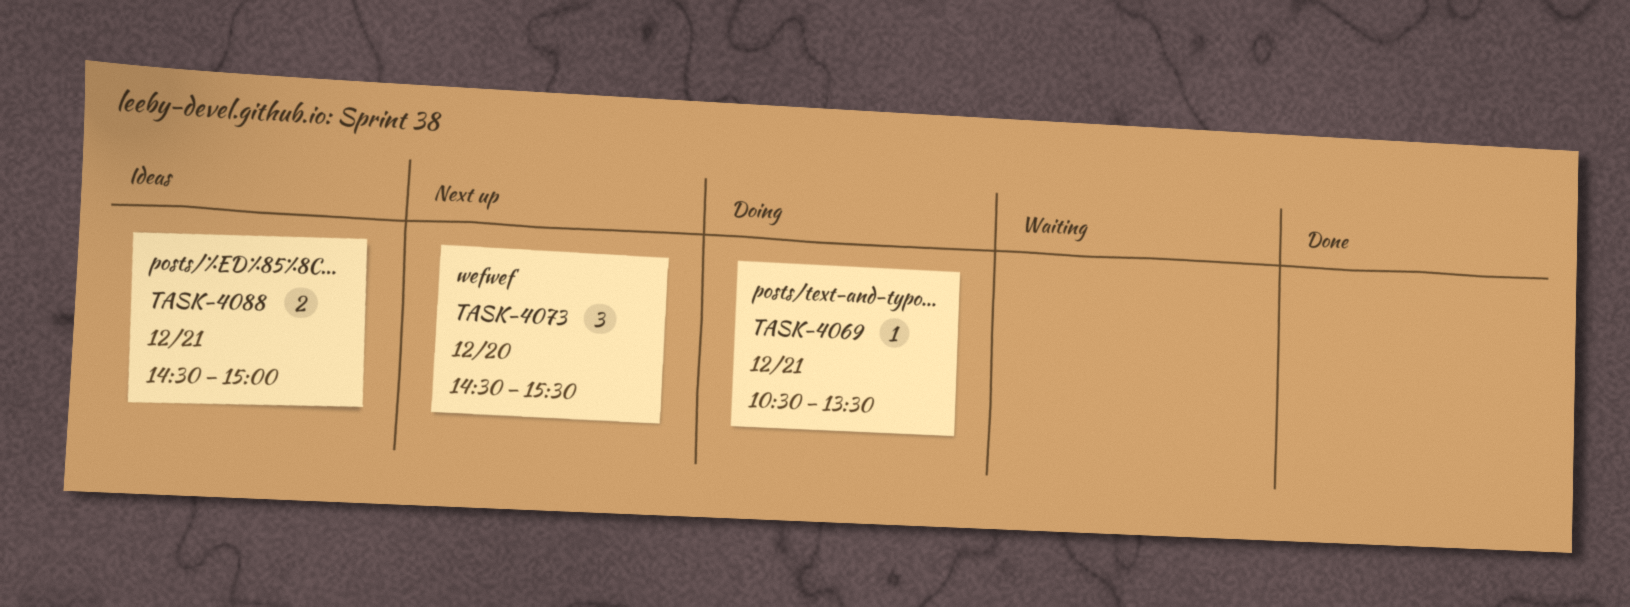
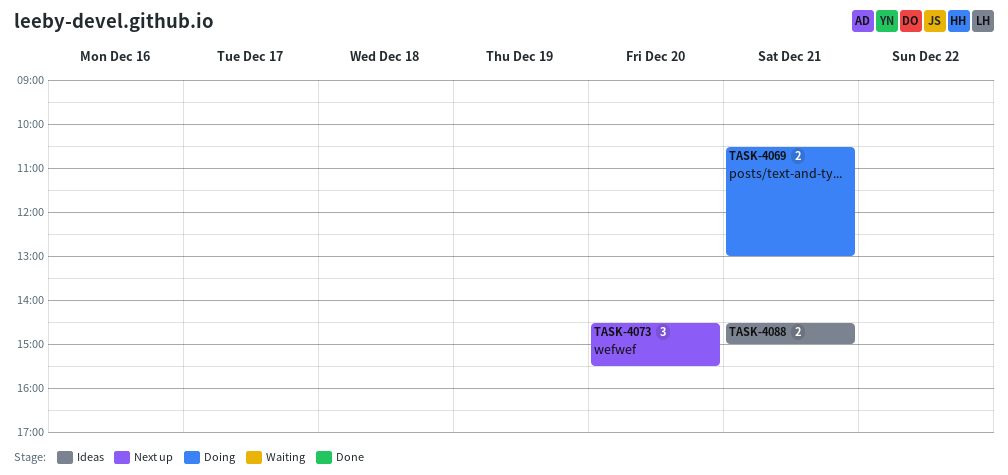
TASK-4069, estimate: 1 -> 2
TASK-4069, ends: 13:30 -> 13:00

